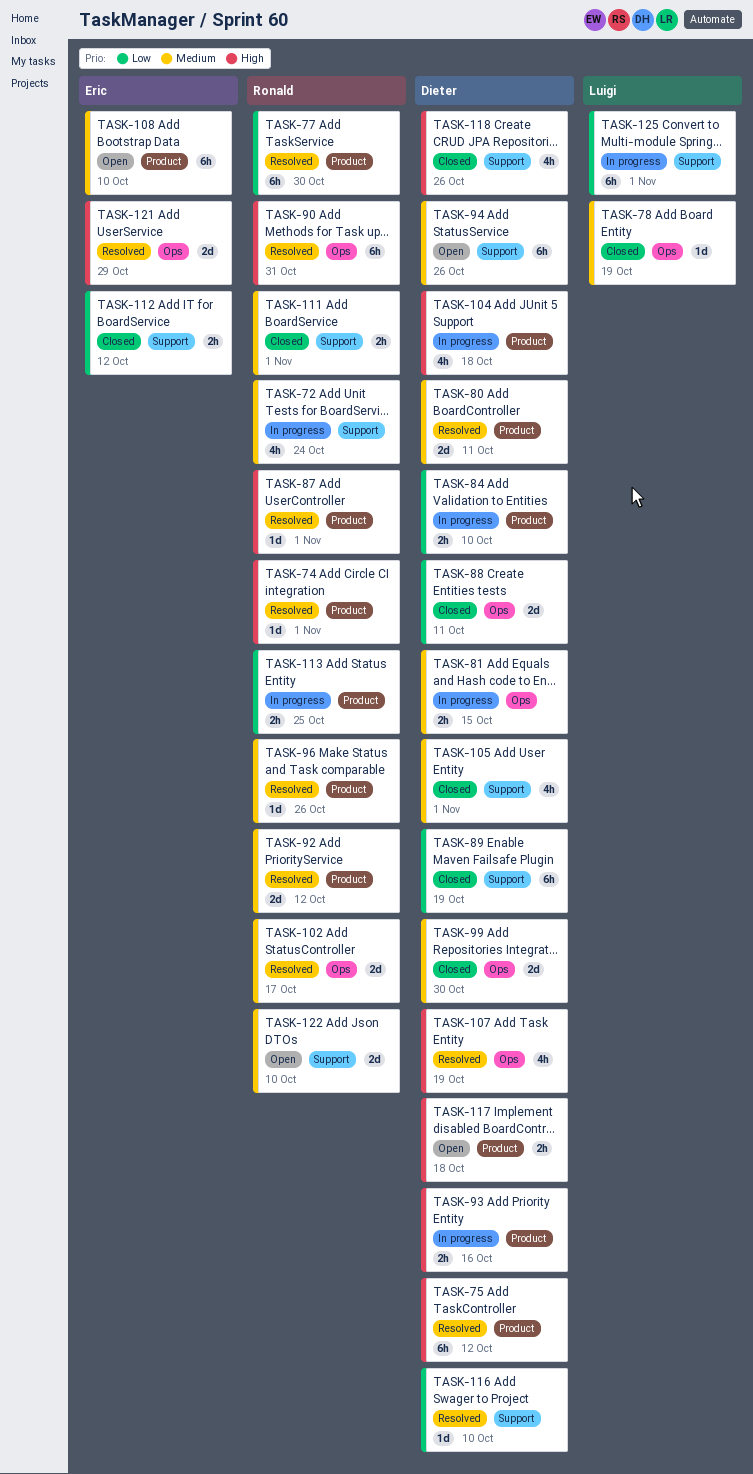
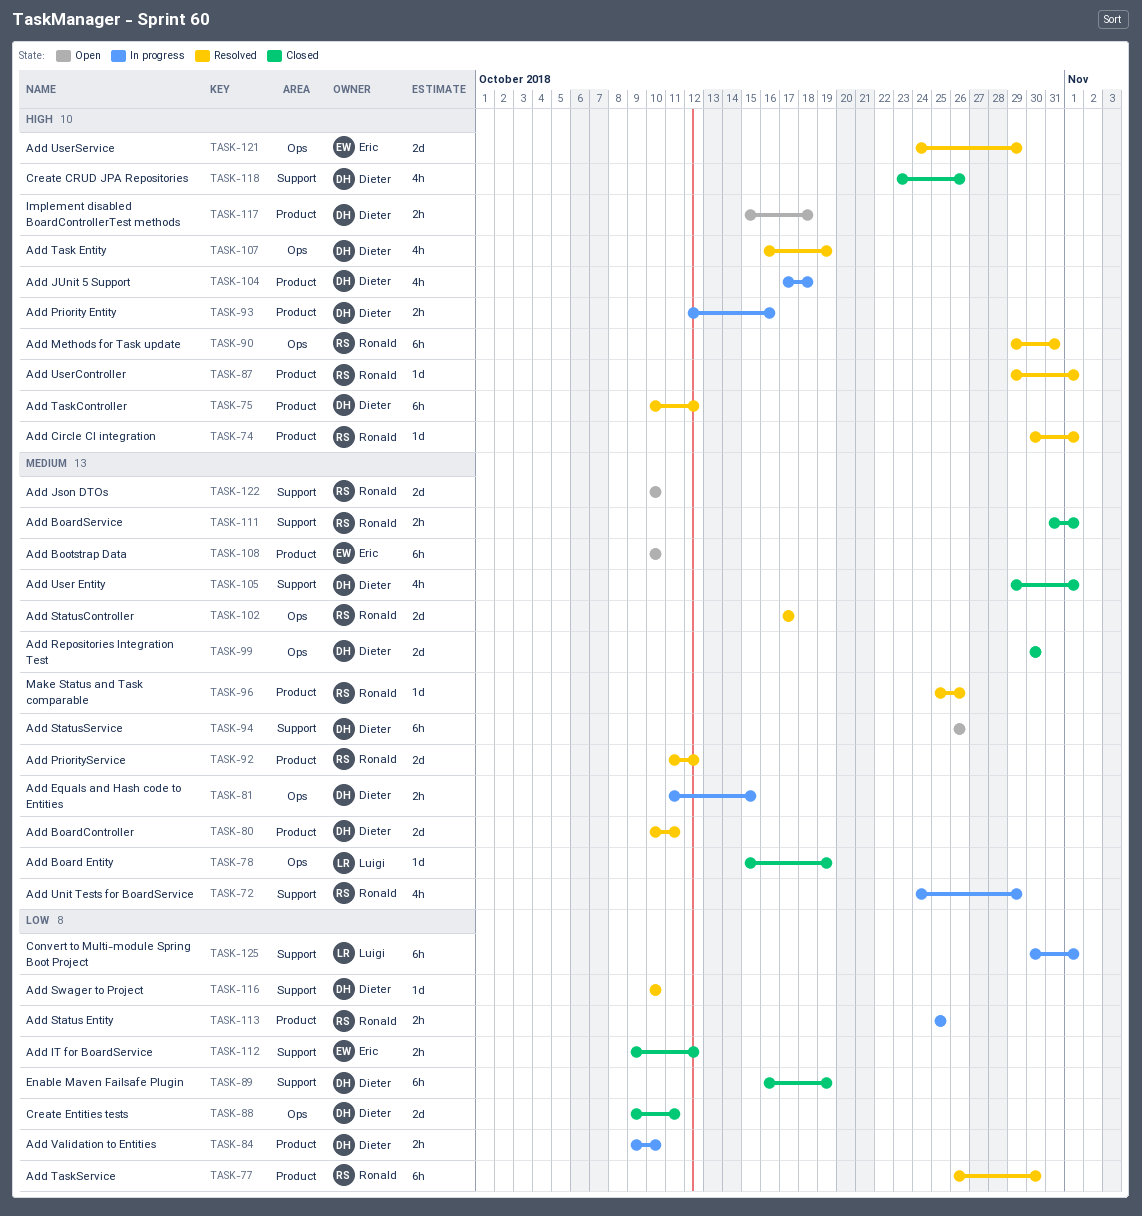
TASK-72, due: Oct 24 -> Oct 29

